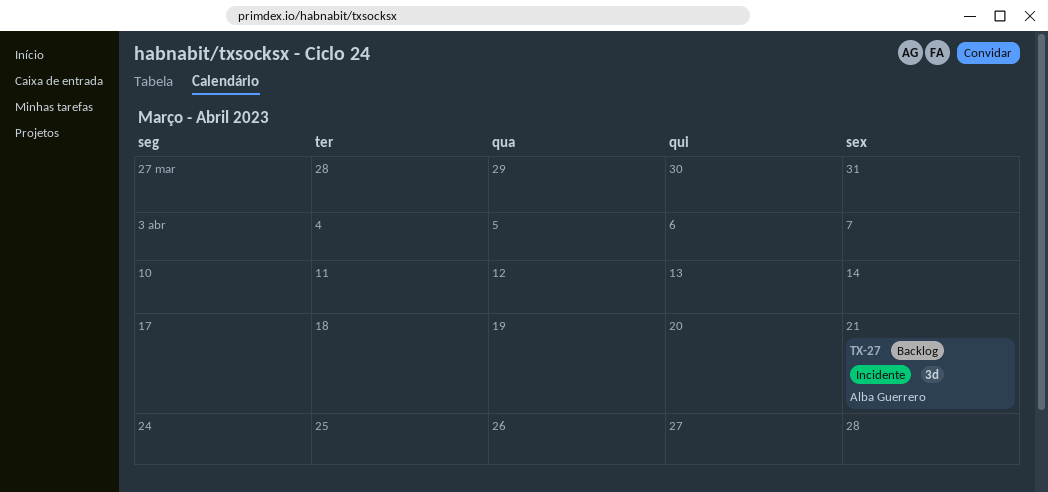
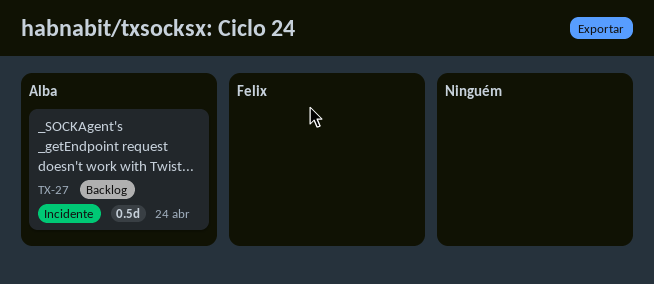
TX-27, estimate: 3d -> 0.5d
TX-27, due: Apr 21 -> Apr 24

